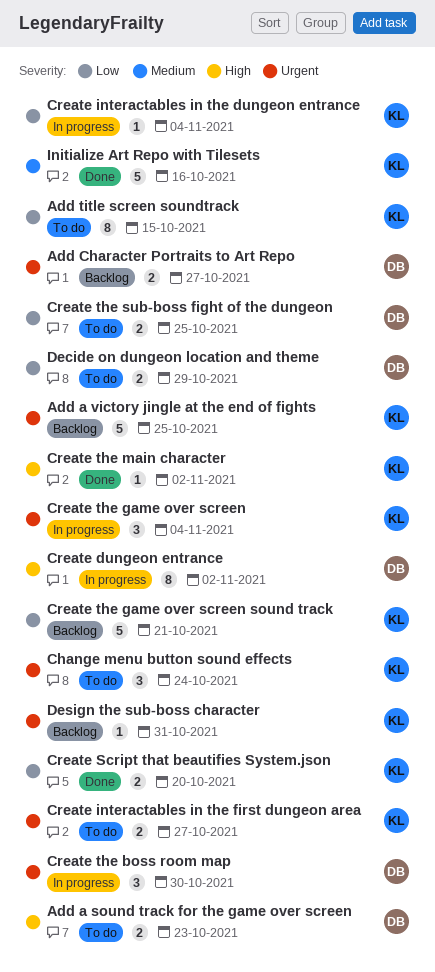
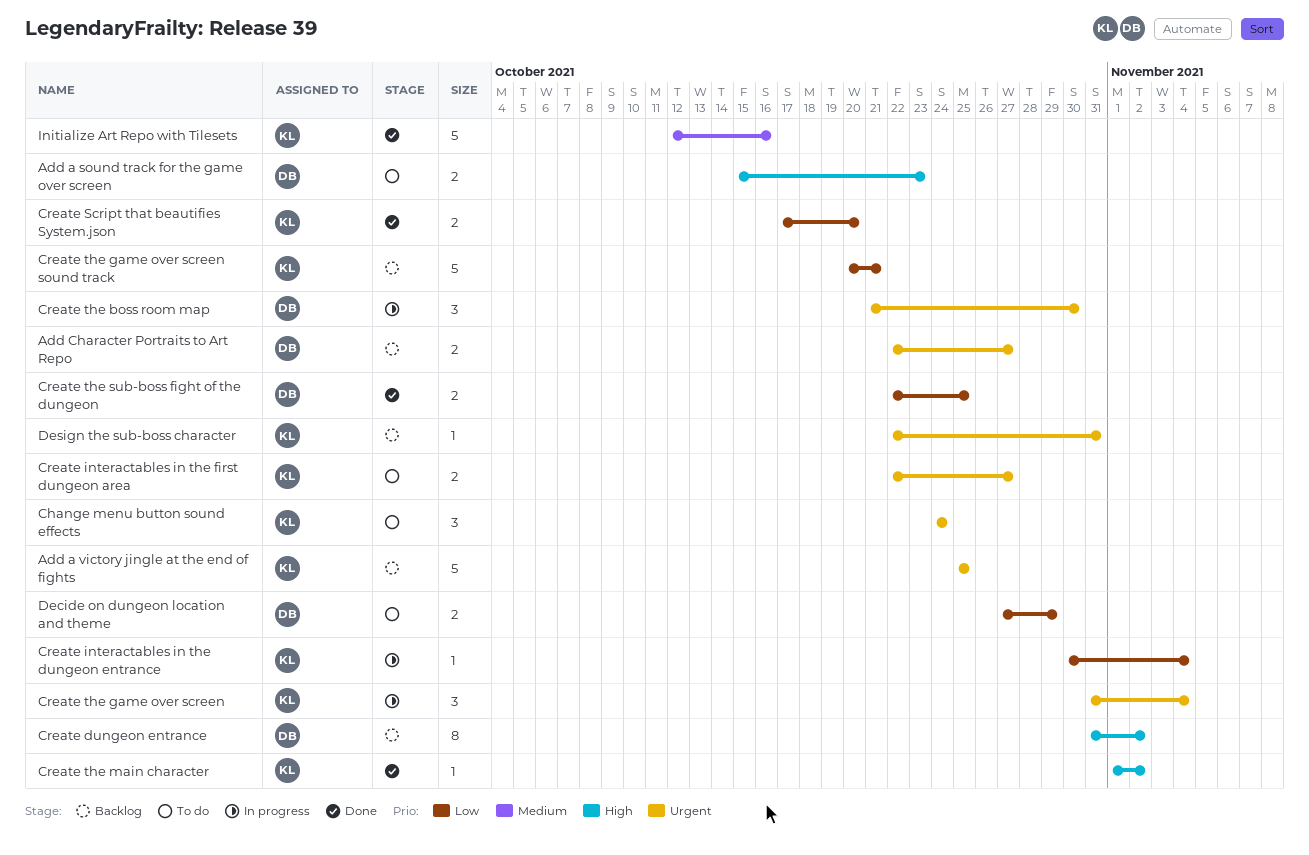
Add title screen soundtrack: present -> none
Create dungeon entrance, status: In progress -> Backlog
Create the sub-boss fight of the dungeon, status: To do -> Done

